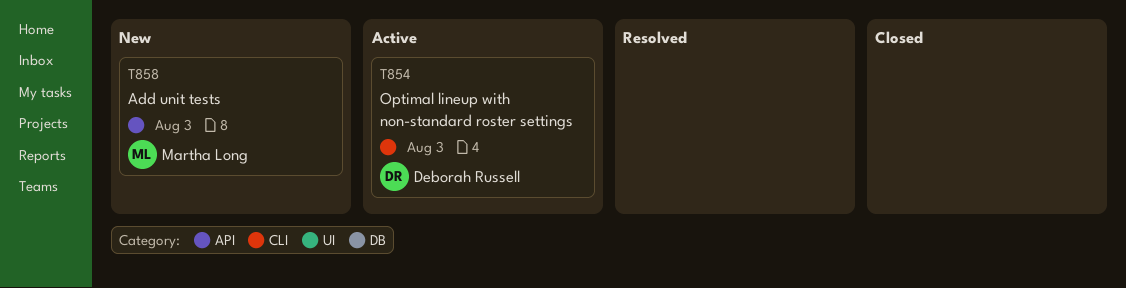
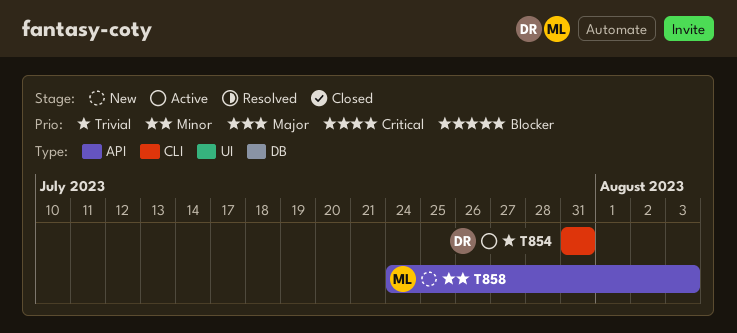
T854, due: Aug 3 -> Jul 31

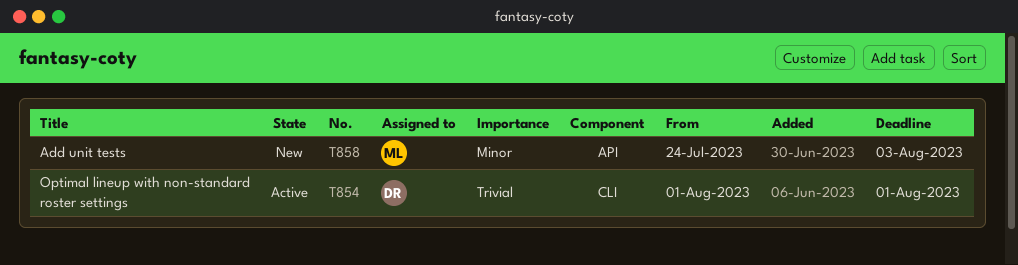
T854, start: Jul 31 -> Aug 1
T854, due: Jul 31 -> Aug 1

